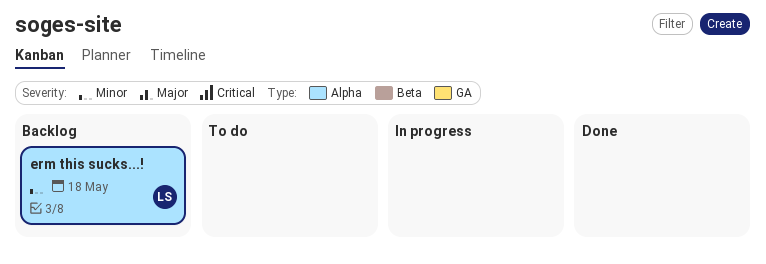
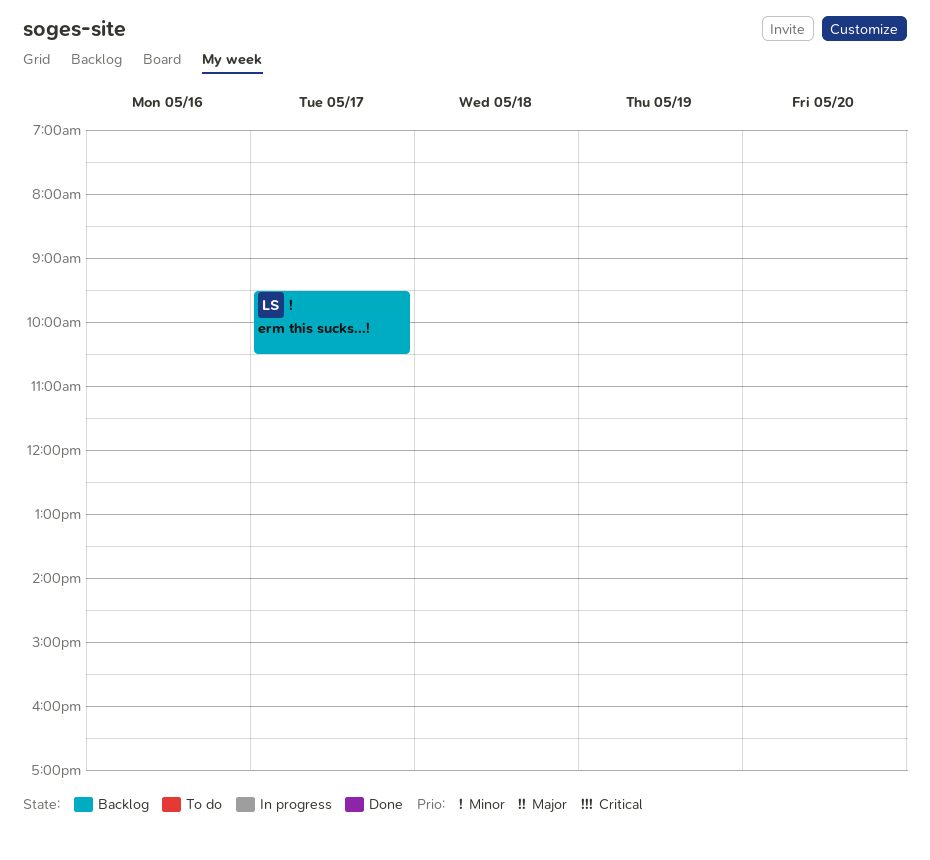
erm this sucks...!, day: May 18 -> May 17

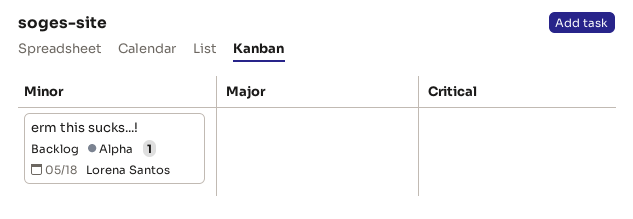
erm this sucks...!, day: May 17 -> May 18

